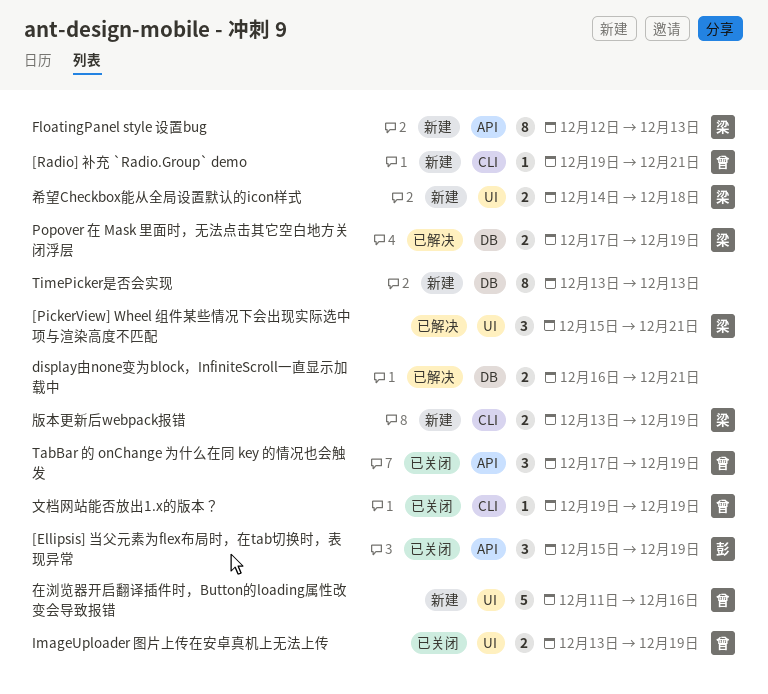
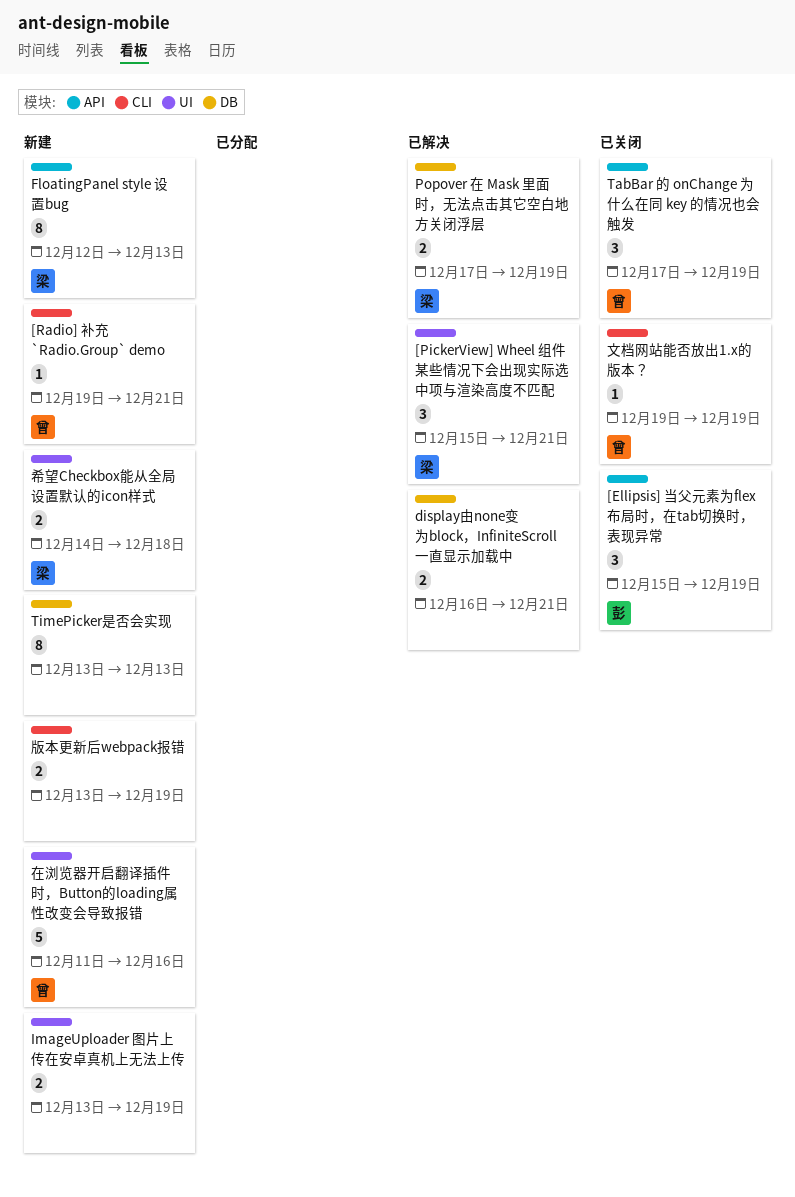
ImageUploader 图片上传在安卓真机上无法上传, status: 已关闭 -> 新建
ImageUploader 图片上传在安卓真机上无法上传, owner: 曾 -> none
版本更新后webpack报错, owner: 梁 -> none

